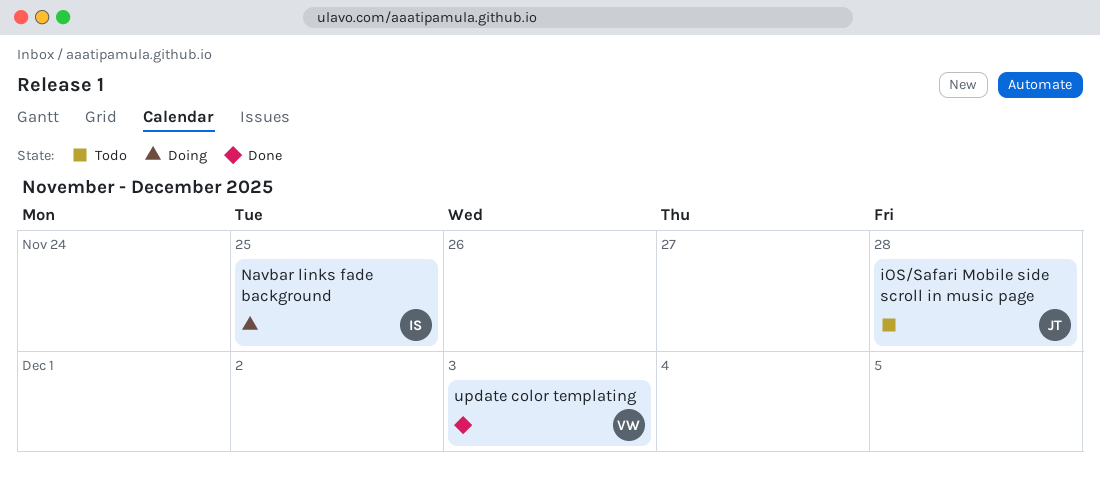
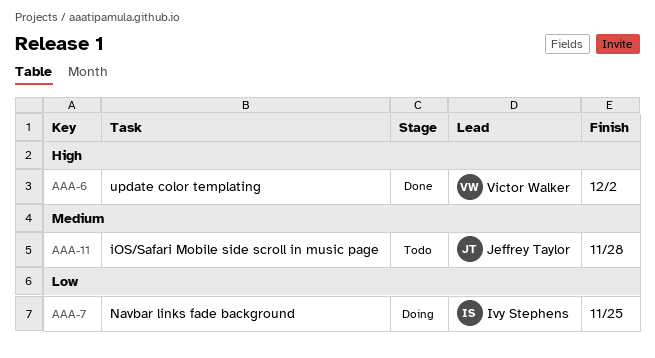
update color templating, due: Dec 3 -> Dec 2

